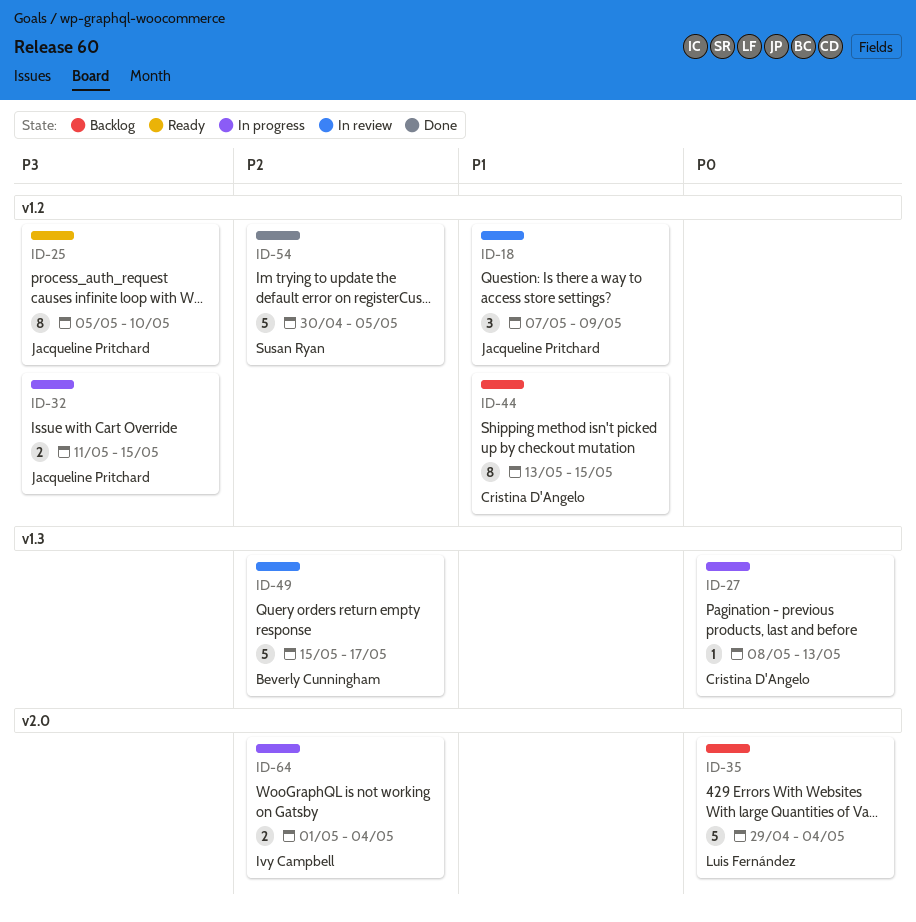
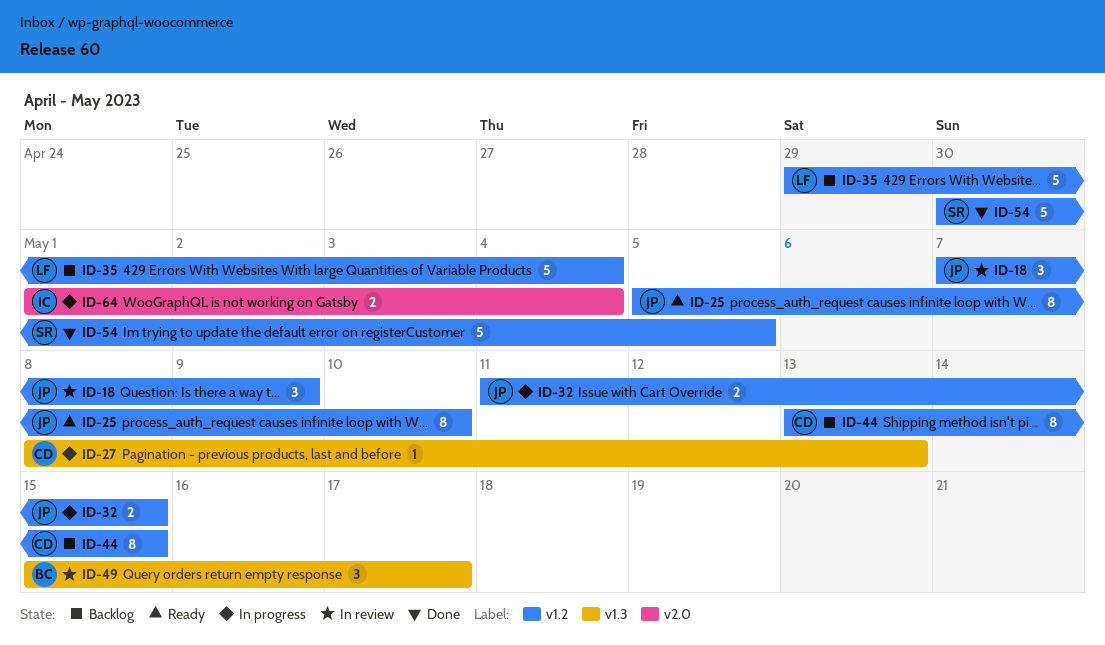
ID-35, label: v2.0 -> v1.2
ID-49, estimate: 5 -> 3

